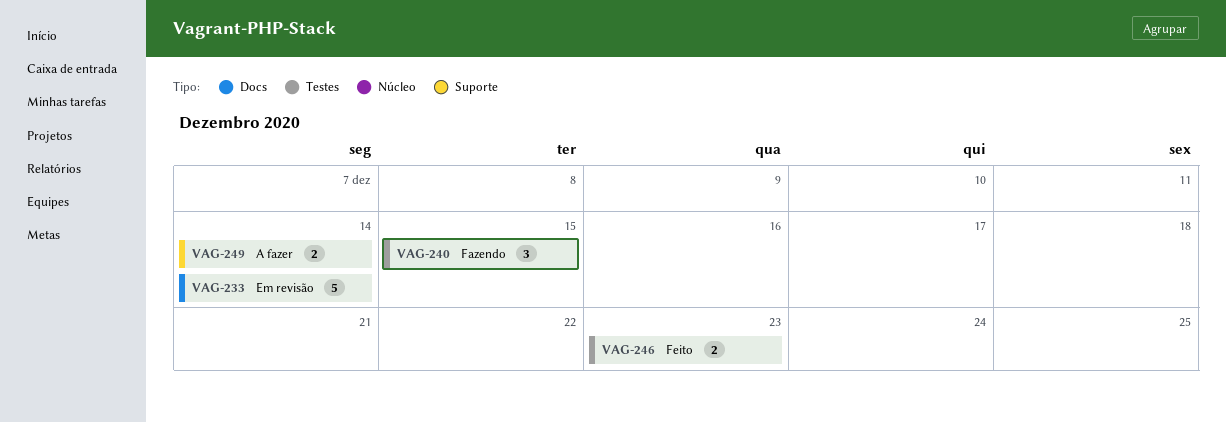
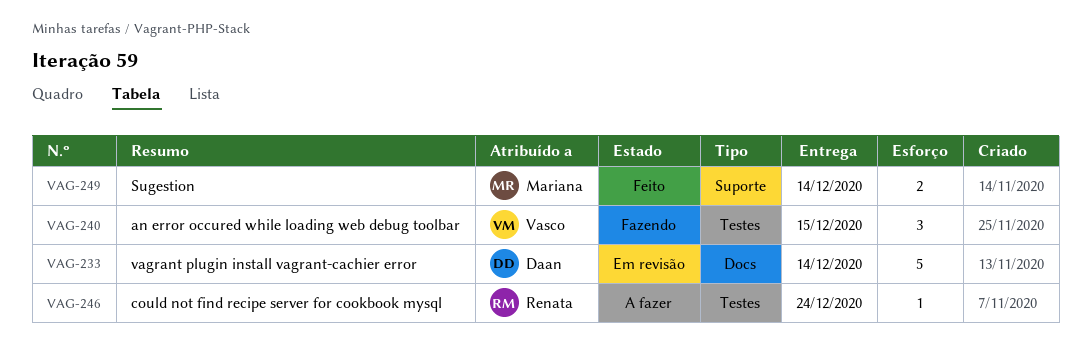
VAG-246, status: Feito -> A fazer
VAG-246, estimate: 2 -> 1
VAG-246, due: Dec 23 -> Dec 24
VAG-249, status: A fazer -> Feito

